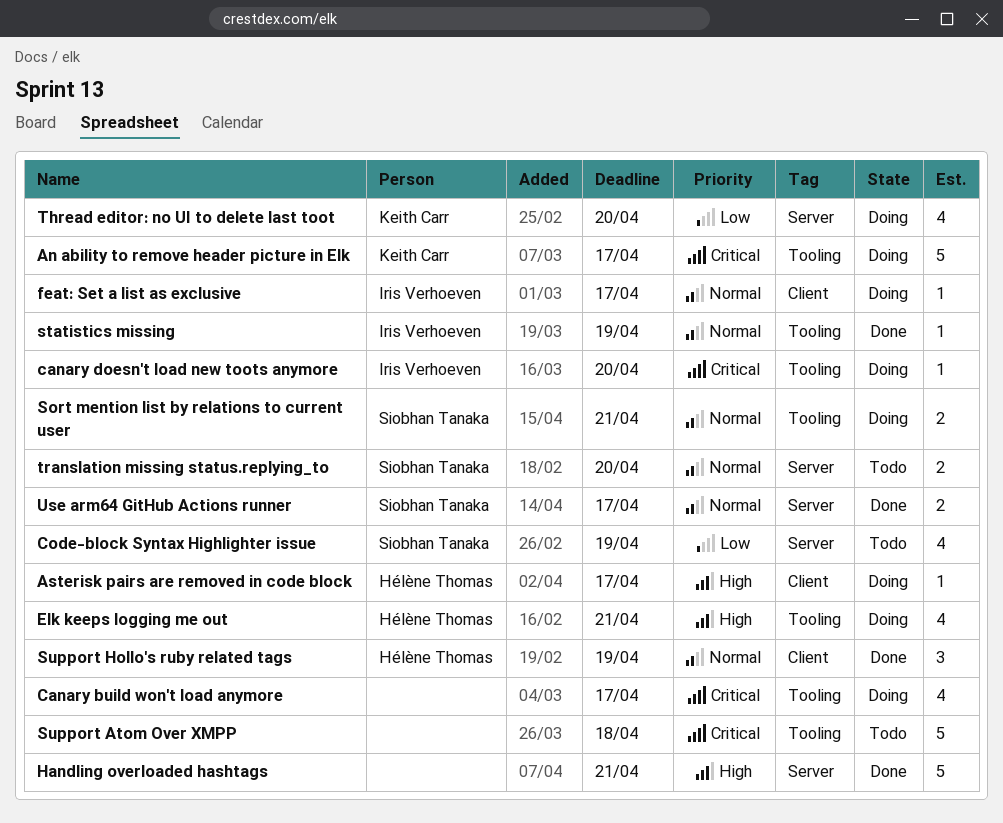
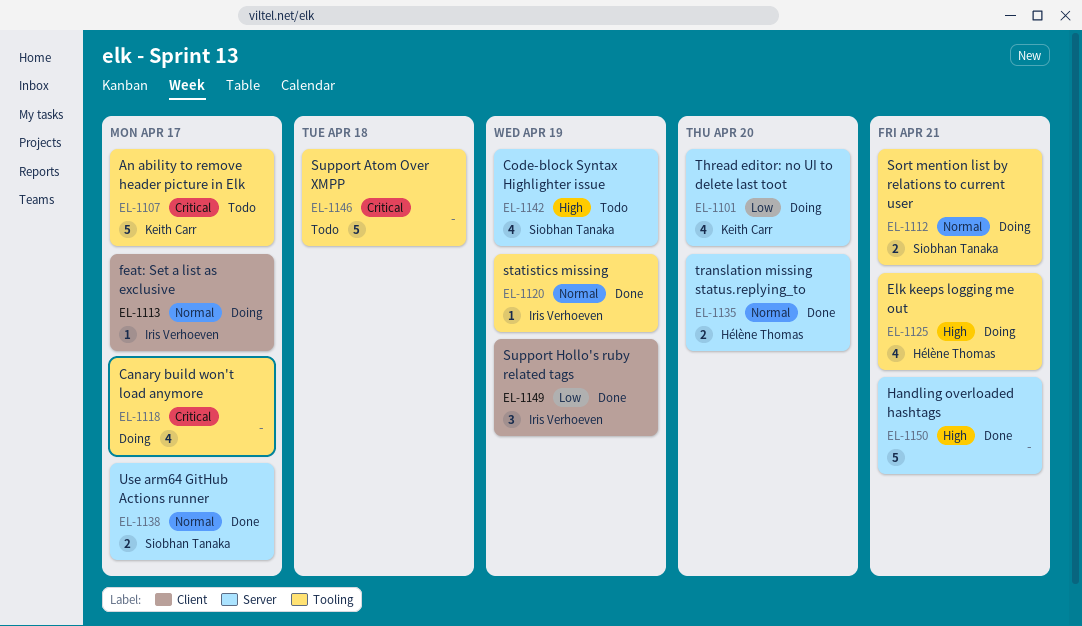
An ability to remove header picture in Elk, status: Doing -> Todo
Asterisk pairs are removed in code block: present -> none
canary doesn't load new toots anymore: present -> none
Code-block Syntax Highlighter issue, priority: Low -> High
Support Hollo's ruby related tags, owner: Hélène Thomas -> Iris Verhoeven
Support Hollo's ruby related tags, priority: Normal -> Low
translation missing status.replying_to, status: Todo -> Done
translation missing status.replying_to, owner: Siobhan Tanaka -> Hélène Thomas

